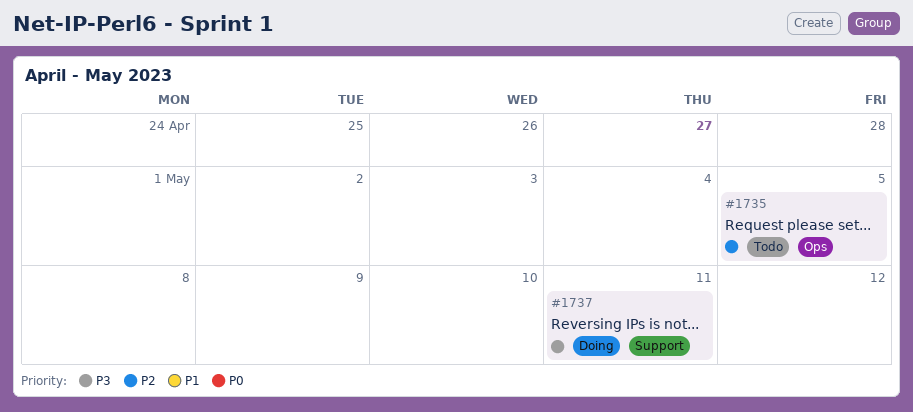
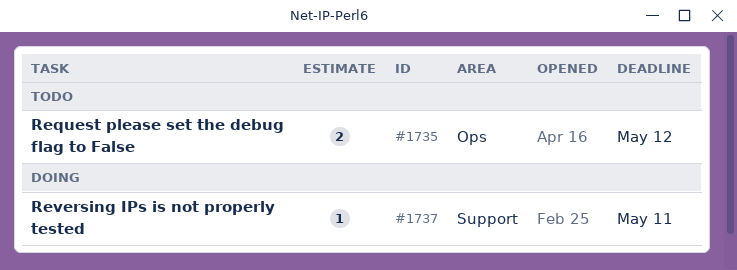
#1735, due: May 5 -> May 12

